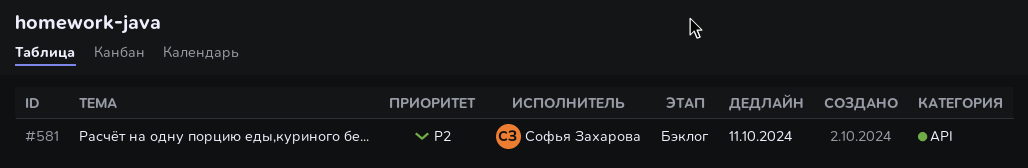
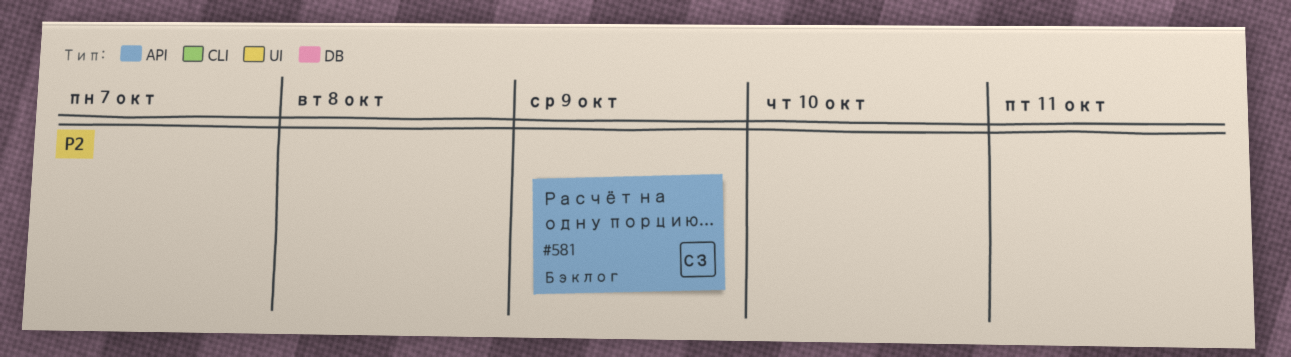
#581, due: Oct 11 -> Oct 9

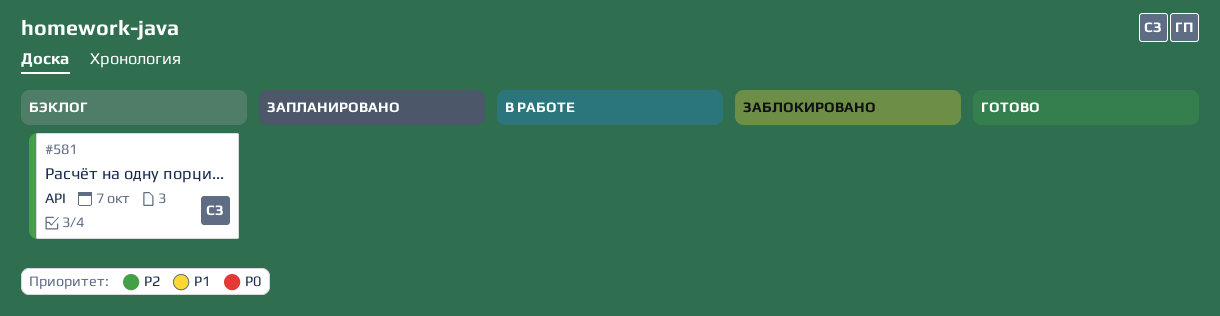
#581, due: Oct 9 -> Oct 7

